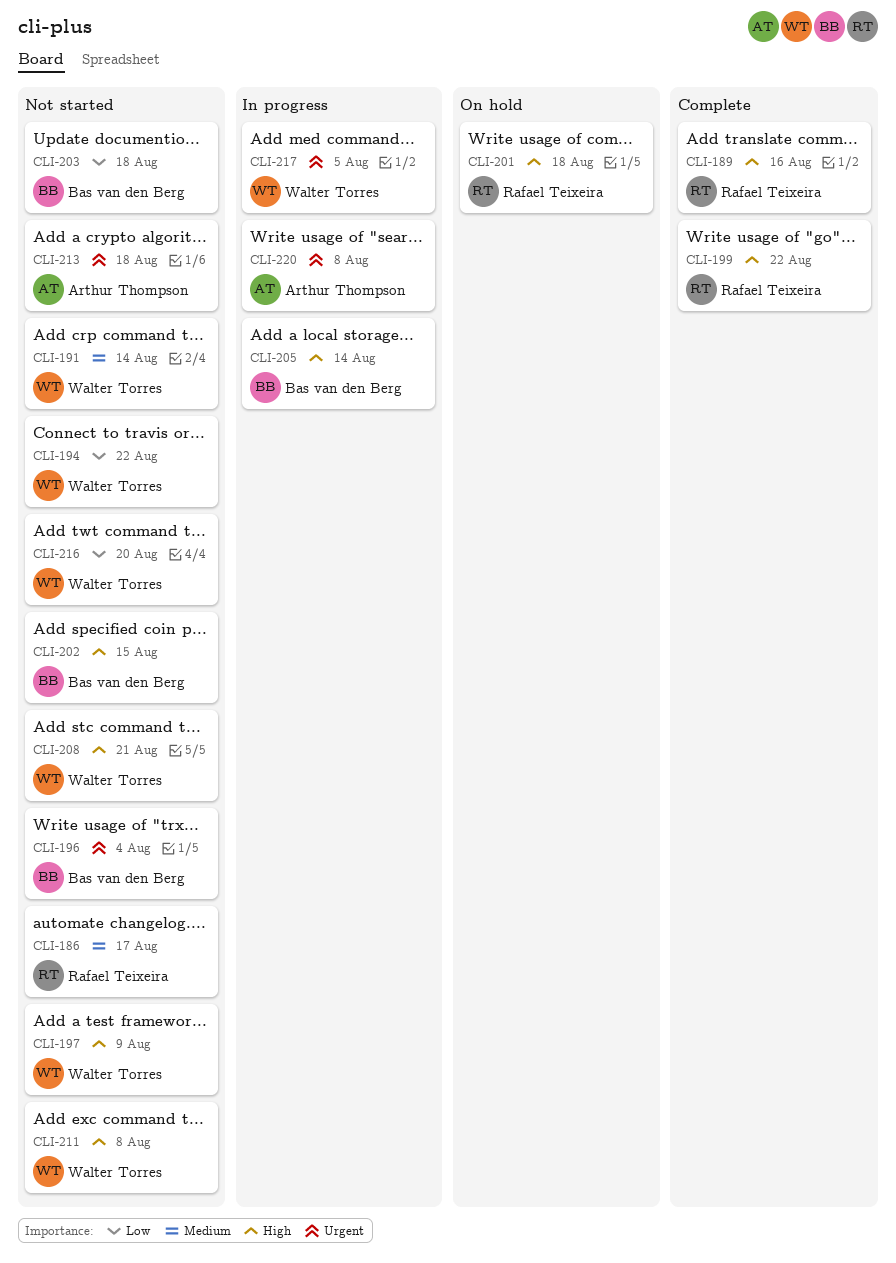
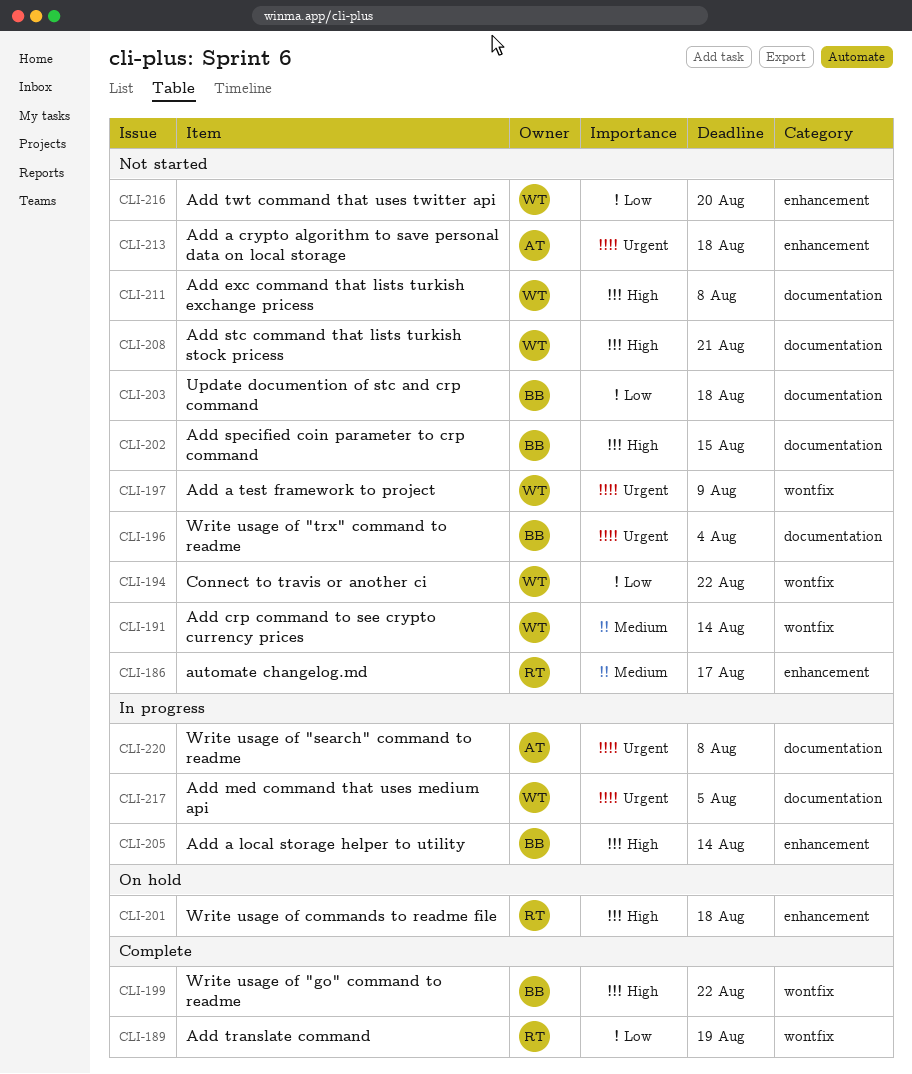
CLI-189, priority: High -> Low
CLI-189, due: Aug 16 -> Aug 19
CLI-197, priority: High -> Urgent
CLI-199, owner: Rafael Teixeira -> Bas van den Berg

